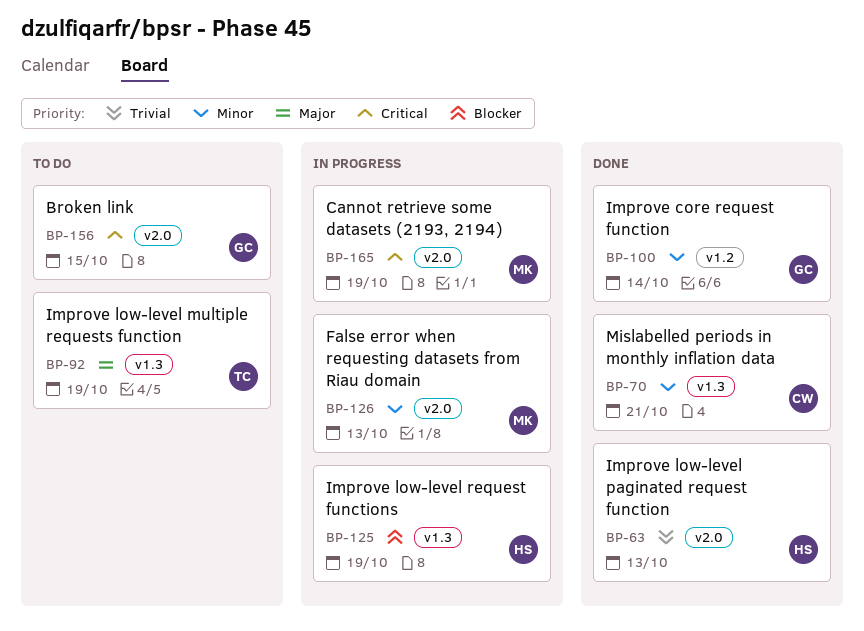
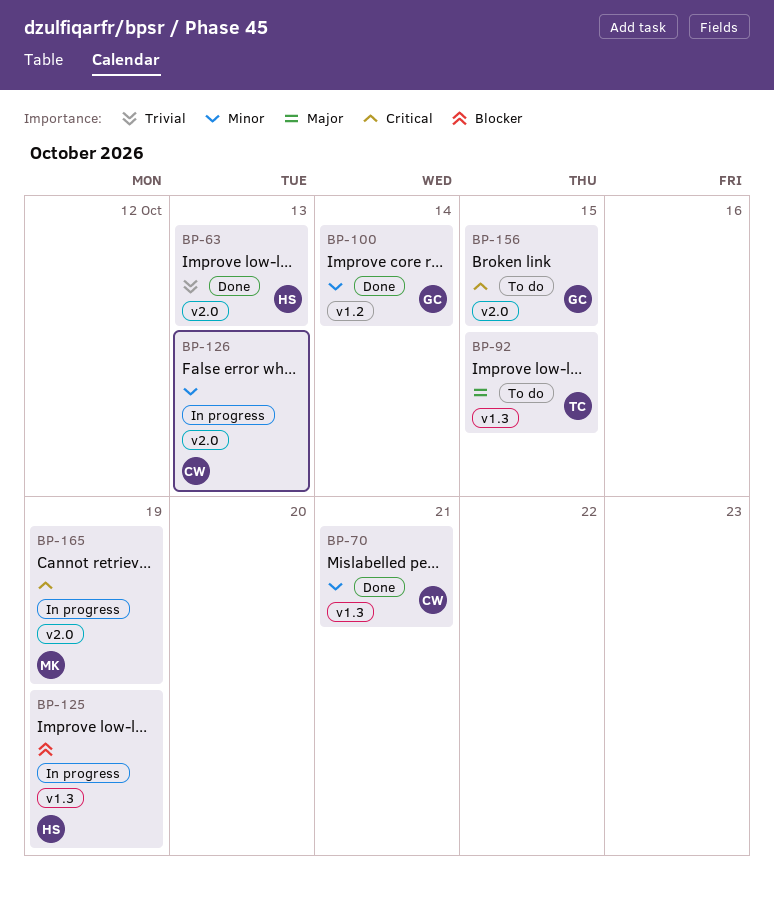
BP-92, due: Oct 19 -> Oct 15
BP-126, owner: MK -> CW

